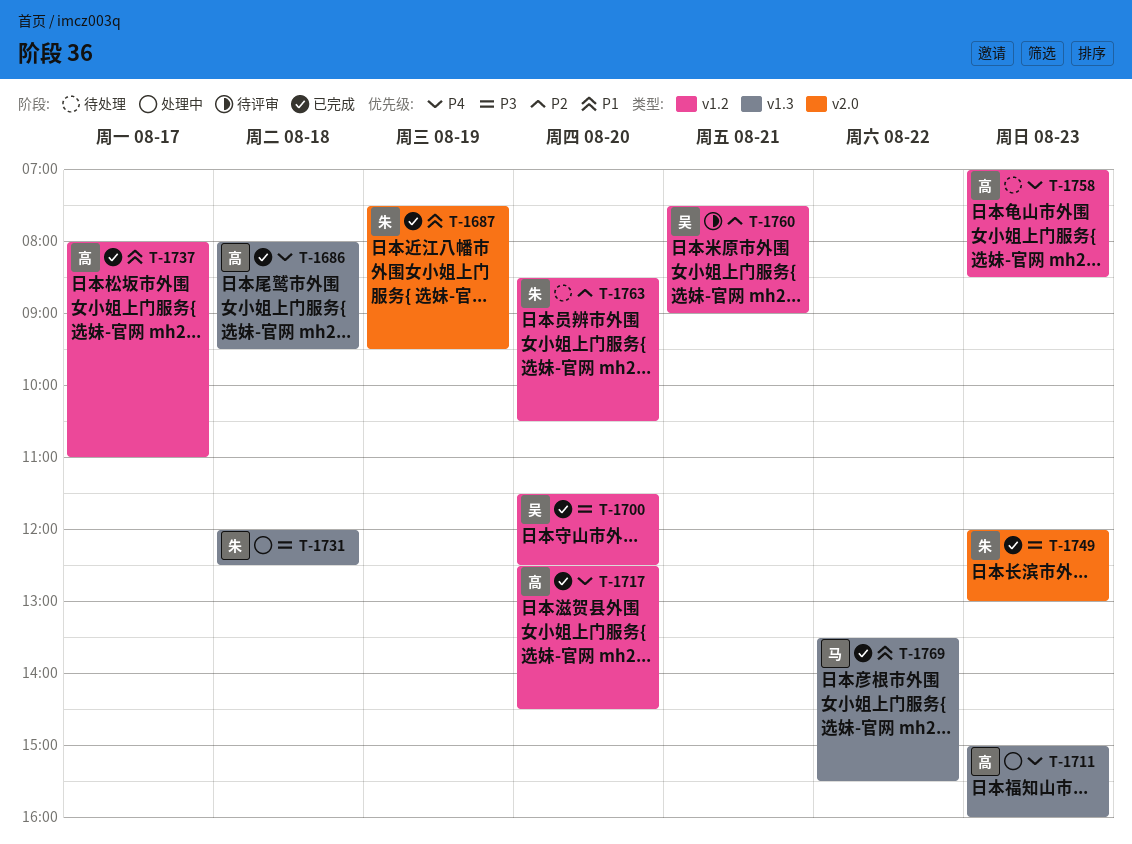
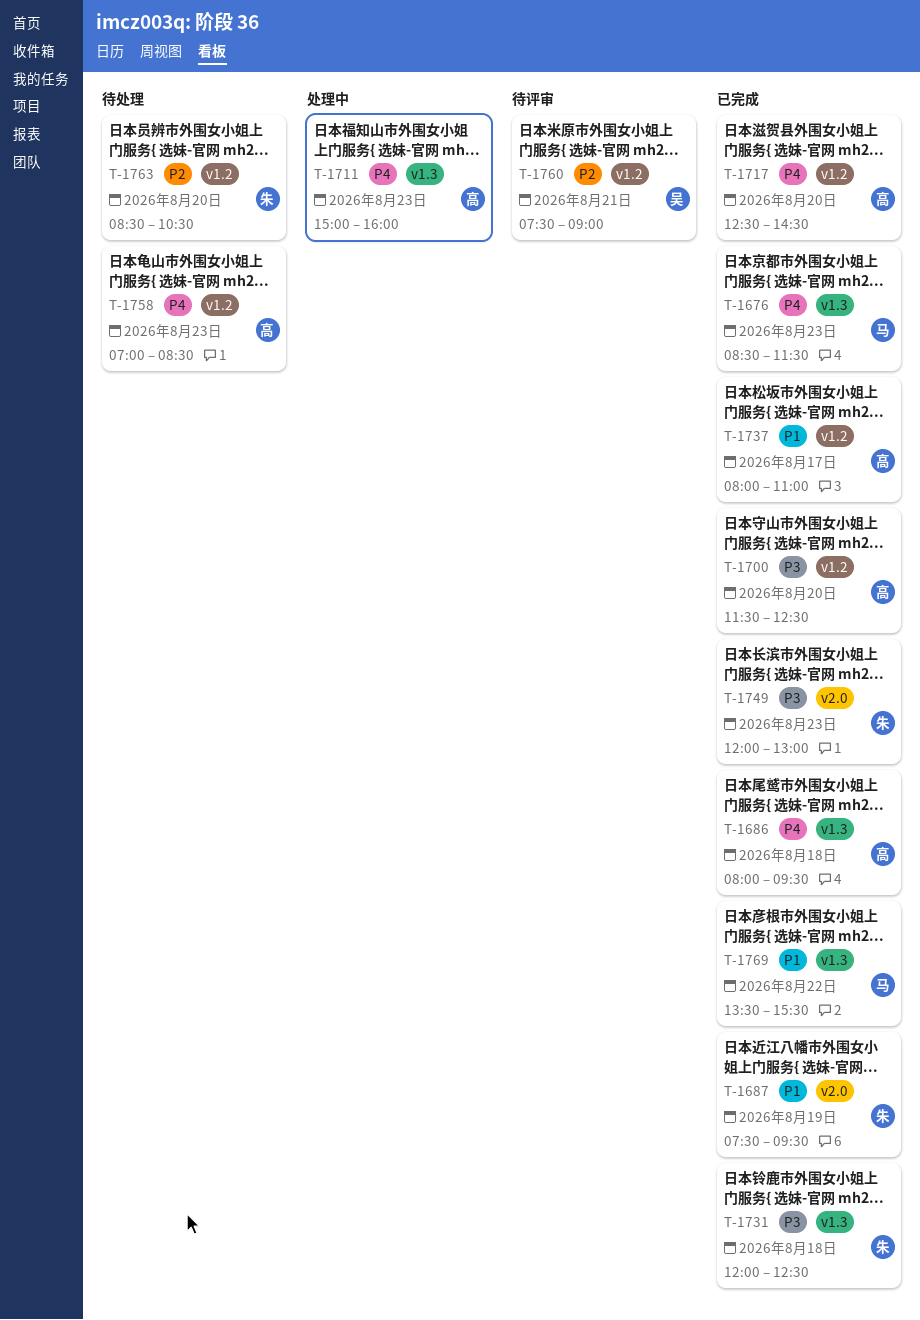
T-1676: none -> present
T-1700, owner: 吴 -> 高
T-1731, status: 处理中 -> 已完成

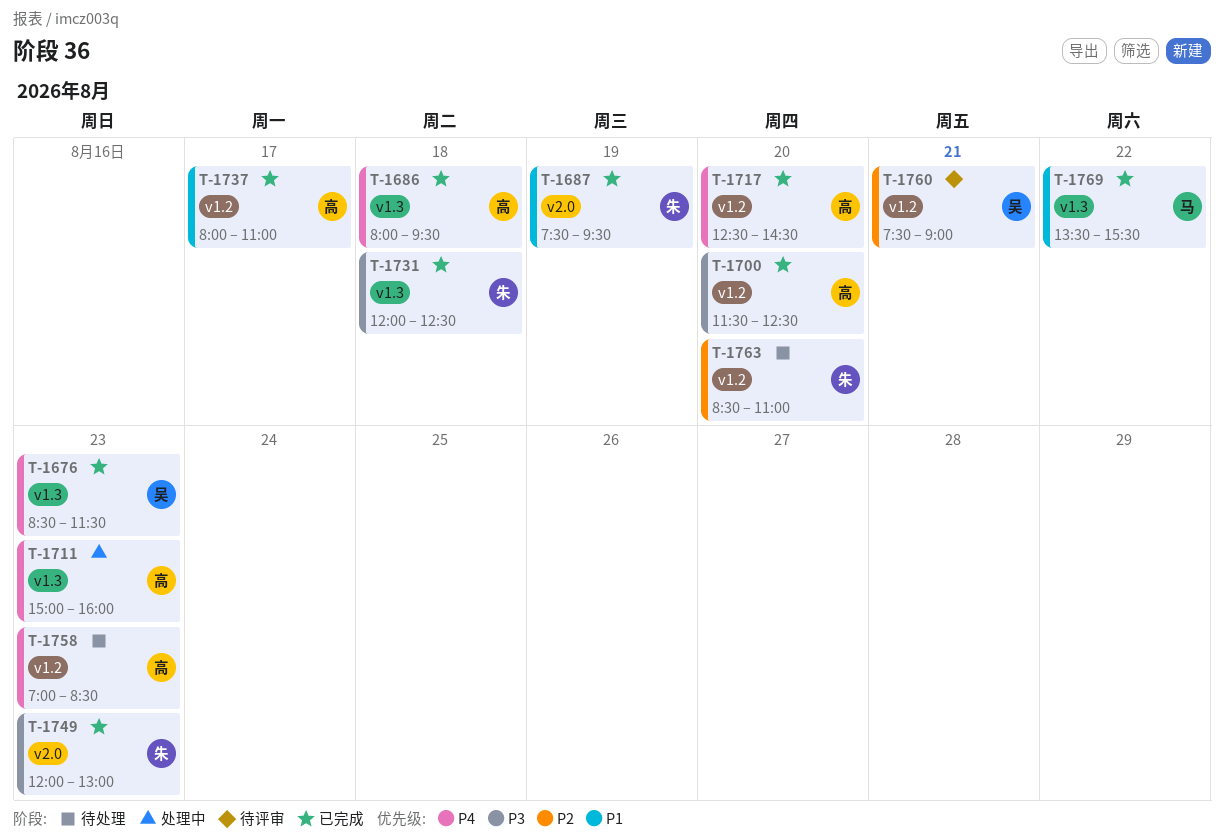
T-1676, owner: 马 -> 吴
T-1763, ends: 10:30 -> 11:00

